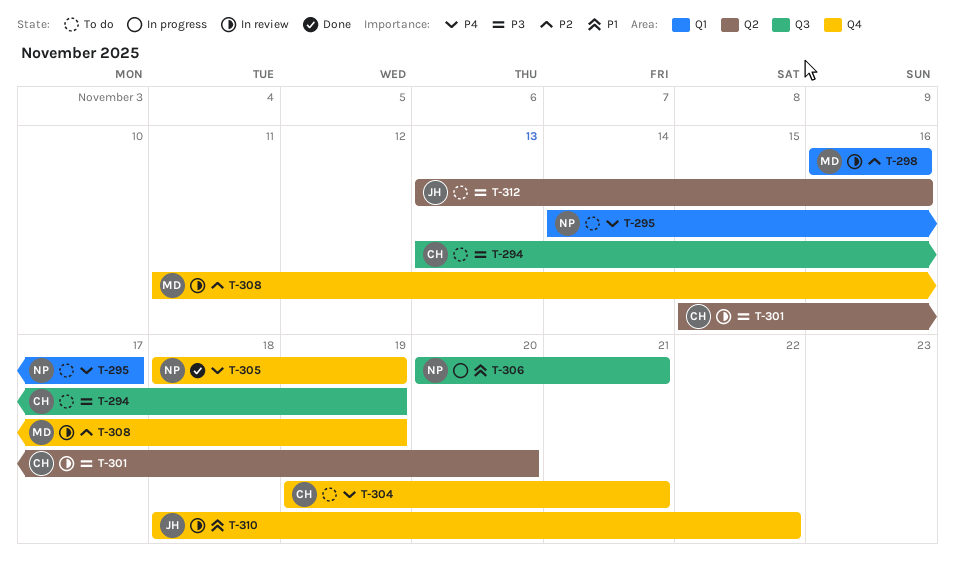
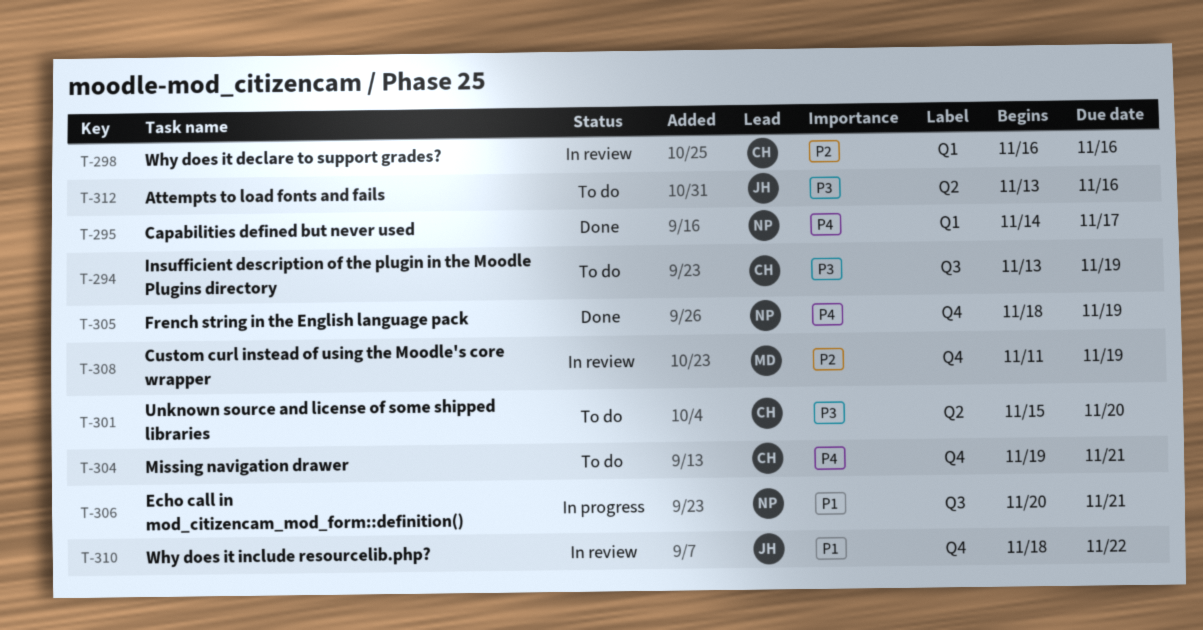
T-295, status: To do -> Done
T-298, owner: MD -> CH
T-301, status: In review -> To do

